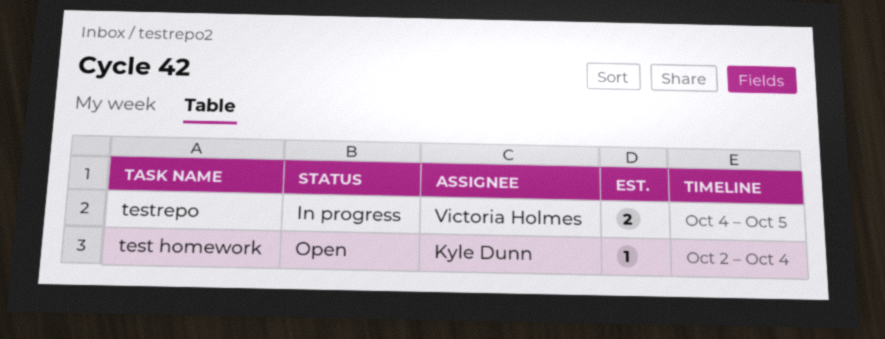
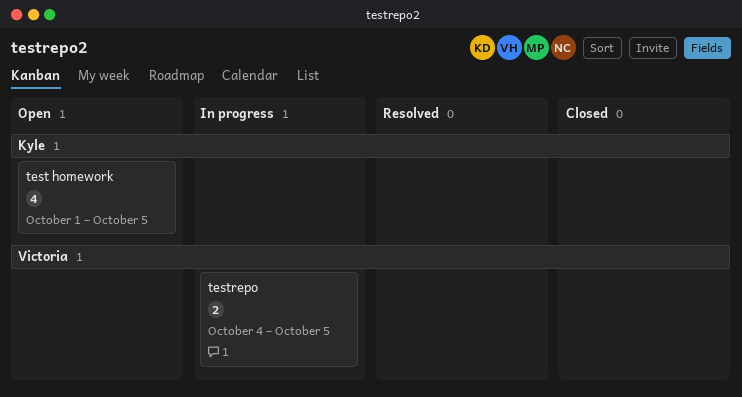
test homework, estimate: 1 -> 4
test homework, start: Oct 2 -> Oct 1
test homework, due: Oct 4 -> Oct 5

